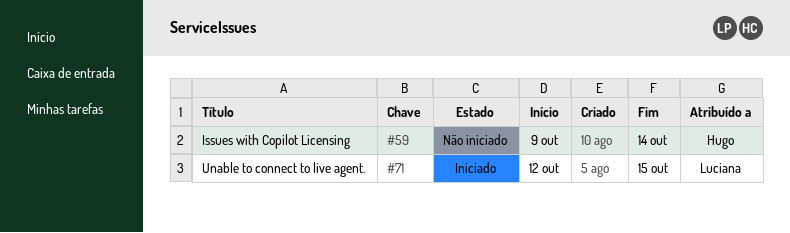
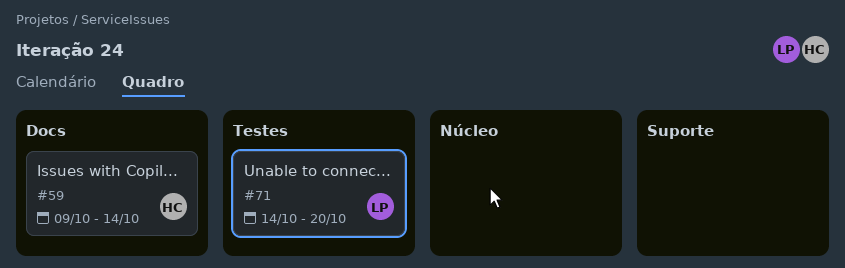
#71, start: Oct 12 -> Oct 14
#71, due: Oct 15 -> Oct 20

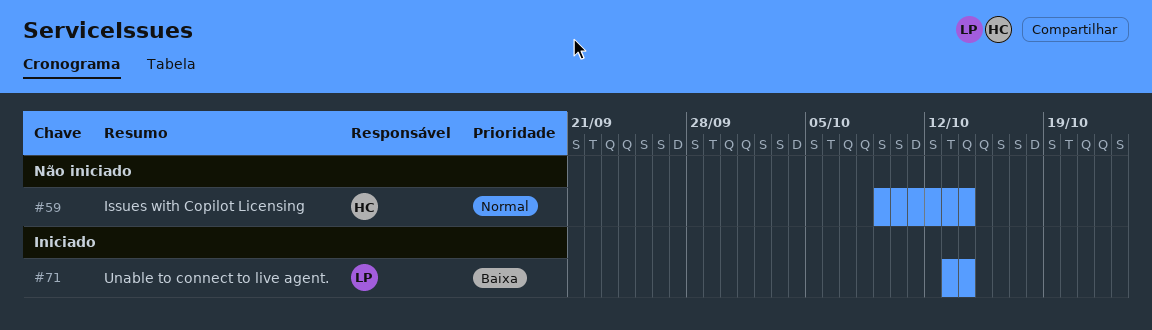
#71, start: Oct 14 -> Oct 13
#71, due: Oct 20 -> Oct 14

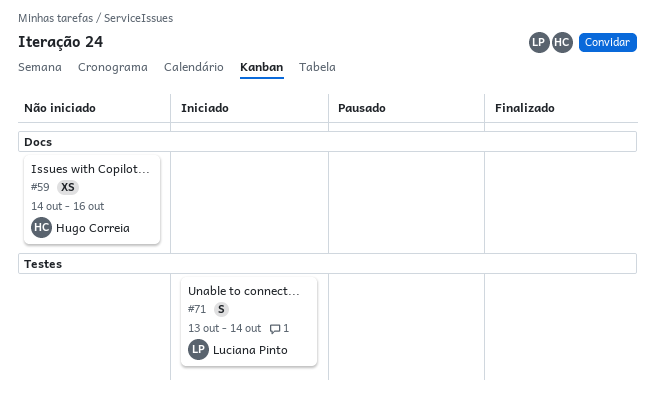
#59, start: Oct 9 -> Oct 14
#59, due: Oct 14 -> Oct 16

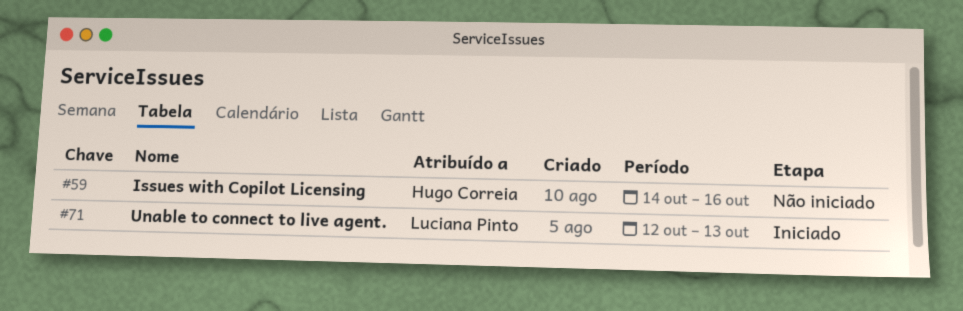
#71, start: Oct 13 -> Oct 12
#71, due: Oct 14 -> Oct 13

